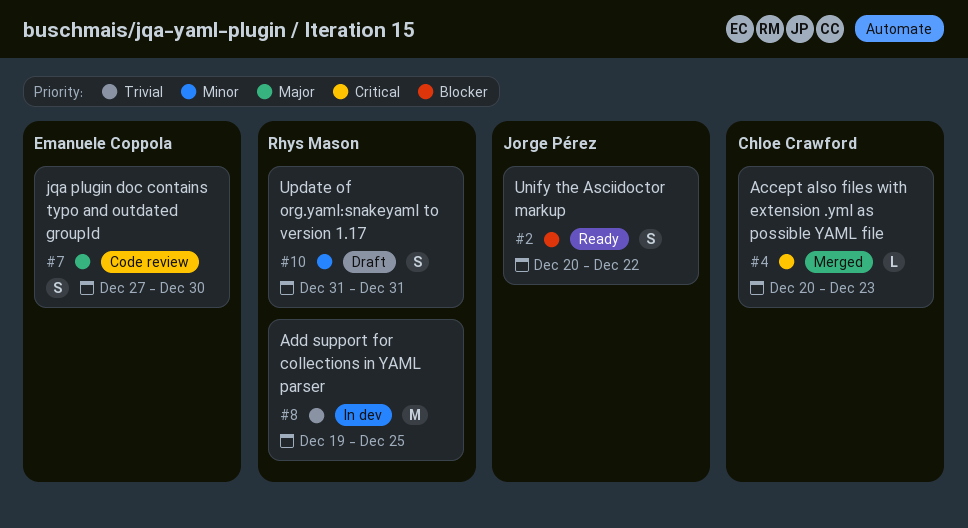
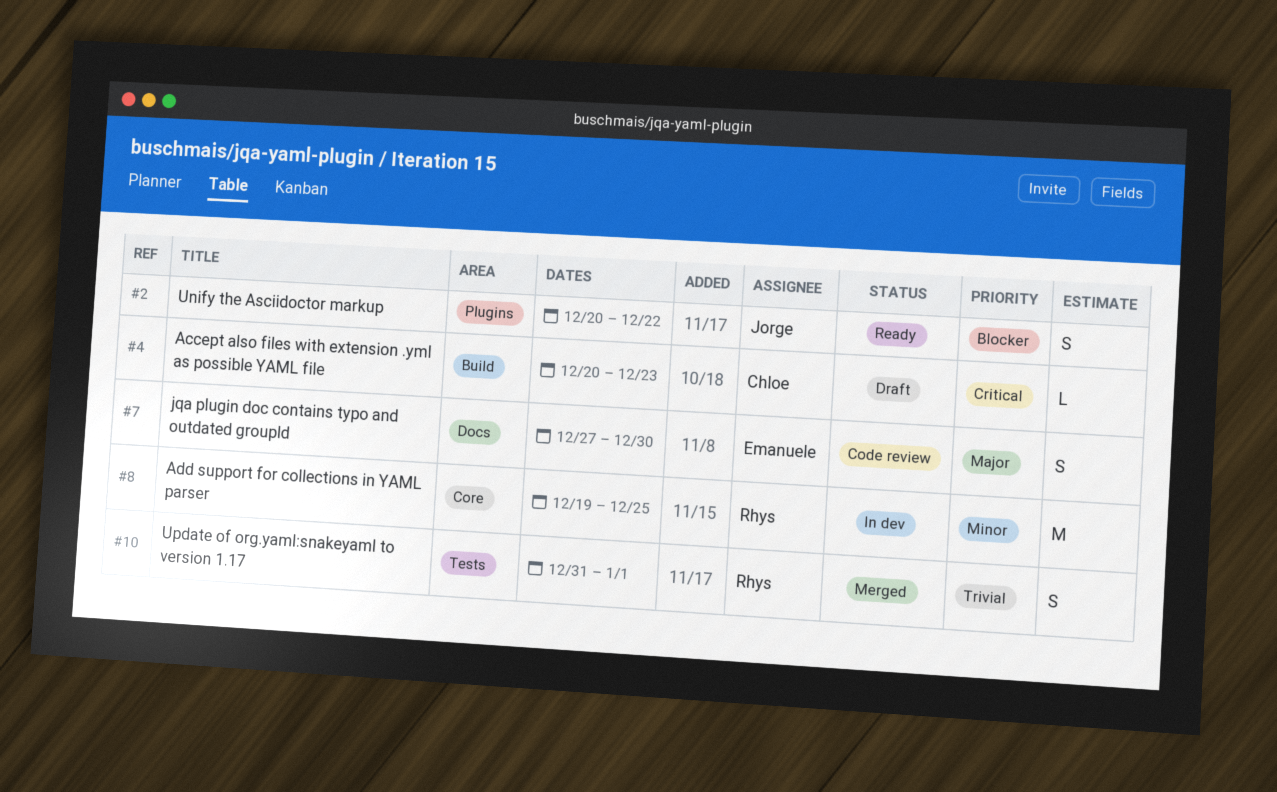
#4, status: Merged -> Draft
#8, priority: Trivial -> Minor
#10, status: Draft -> Merged
#10, priority: Minor -> Trivial
#10, due: Dec 31 -> Jan 1

